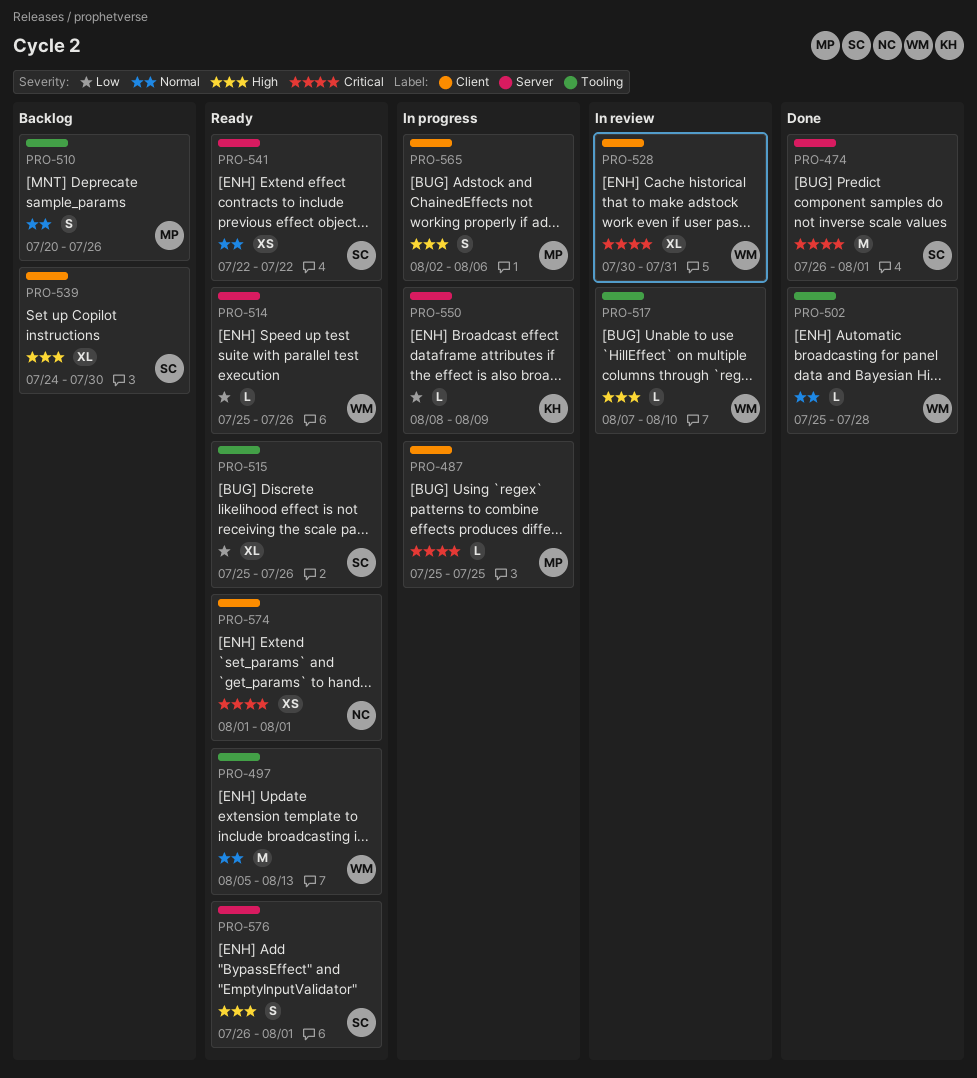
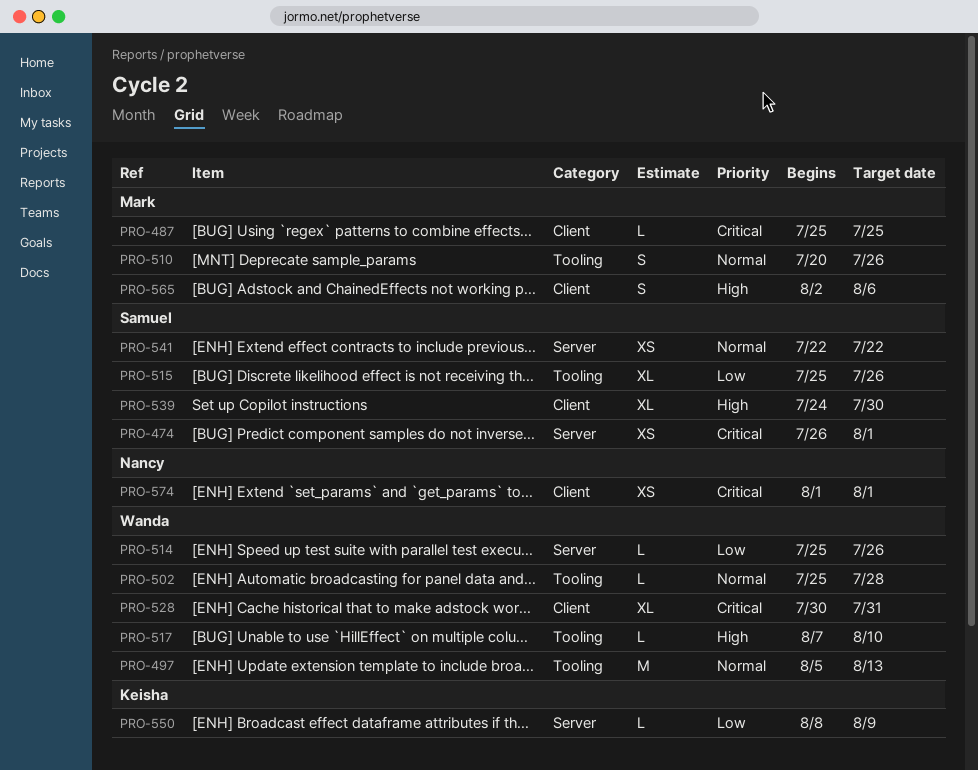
PRO-474, estimate: M -> XS
PRO-576: present -> none

